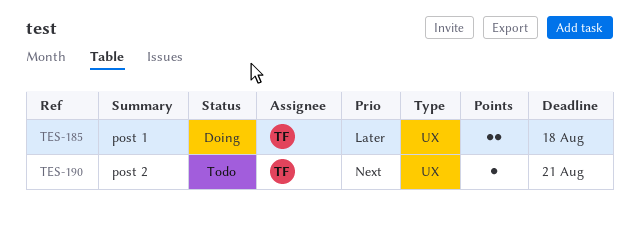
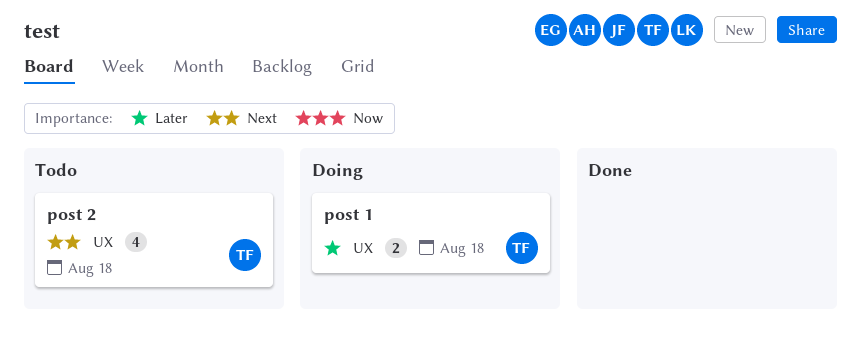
post 2, estimate: 1 -> 4
post 2, due: Aug 21 -> Aug 18

